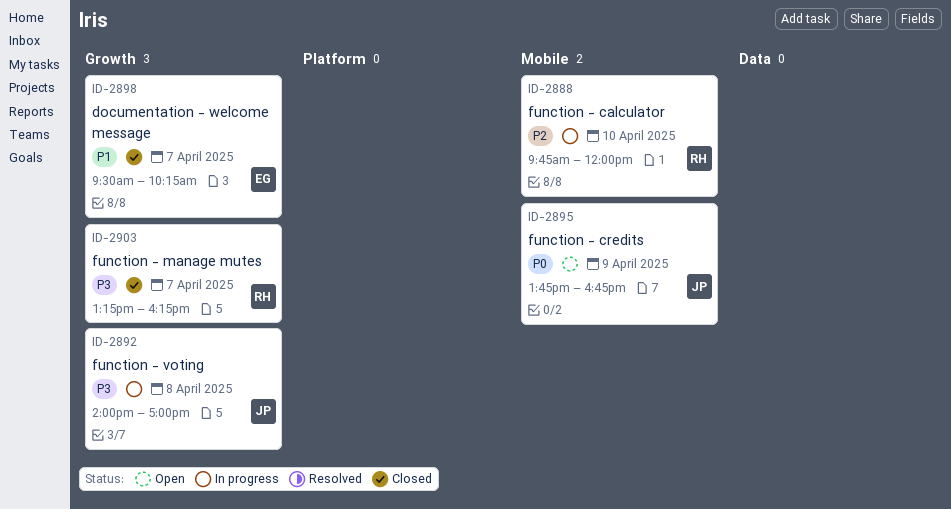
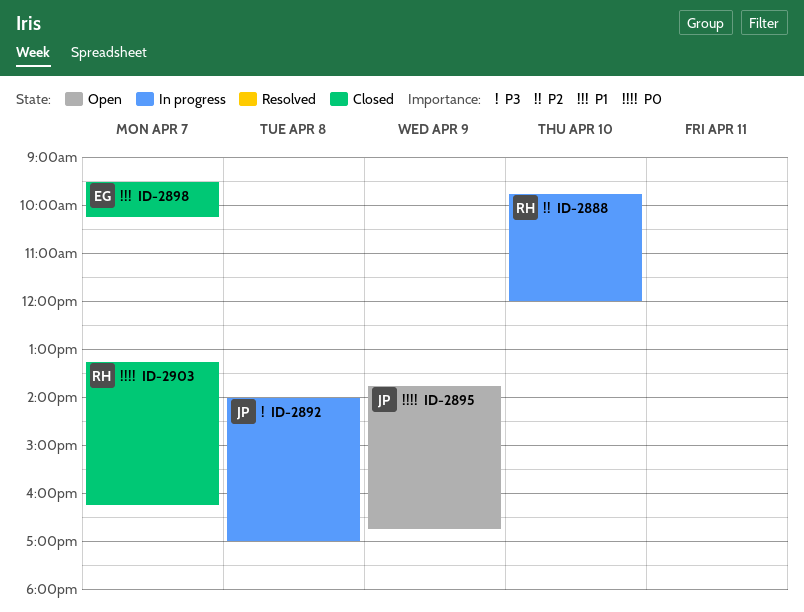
ID-2903, priority: P3 -> P0

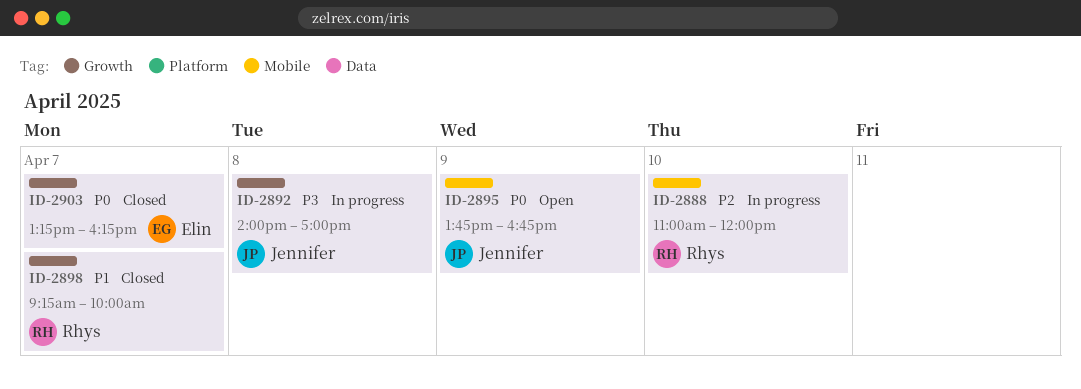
ID-2888, begins: 09:45 -> 11:00
ID-2898, owner: Elin -> Rhys
ID-2898, begins: 09:30 -> 09:15
ID-2898, ends: 10:15 -> 10:00
ID-2903, owner: Rhys -> Elin

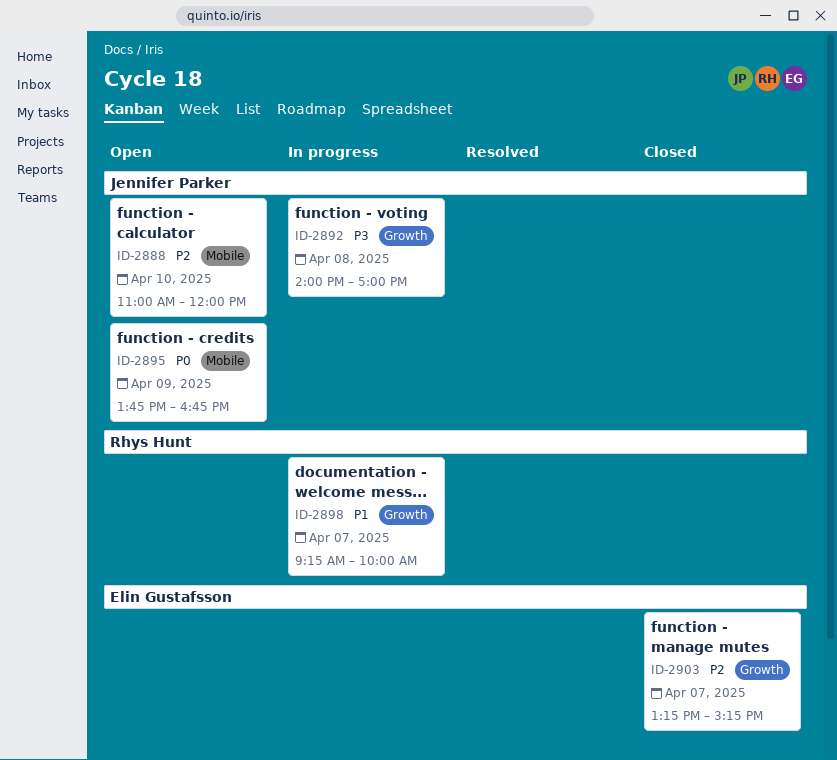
ID-2888, status: In progress -> Open
ID-2888, owner: Rhys Hunt -> Jennifer Parker
ID-2898, status: Closed -> In progress
ID-2903, priority: P0 -> P2
ID-2903, ends: 16:15 -> 15:15

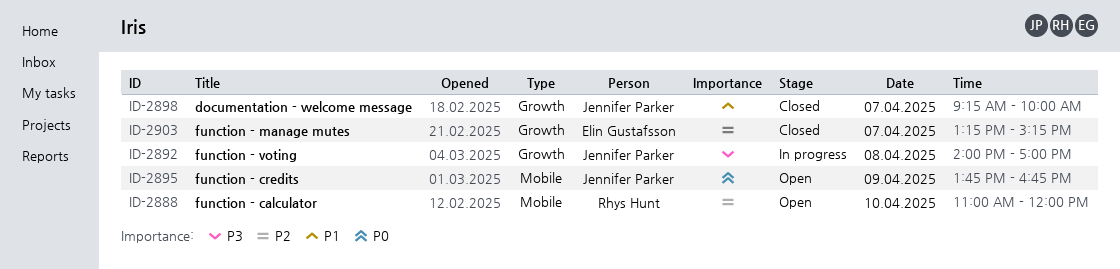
ID-2888, owner: Jennifer Parker -> Rhys Hunt
ID-2898, status: In progress -> Closed
ID-2898, owner: Rhys Hunt -> Jennifer Parker

